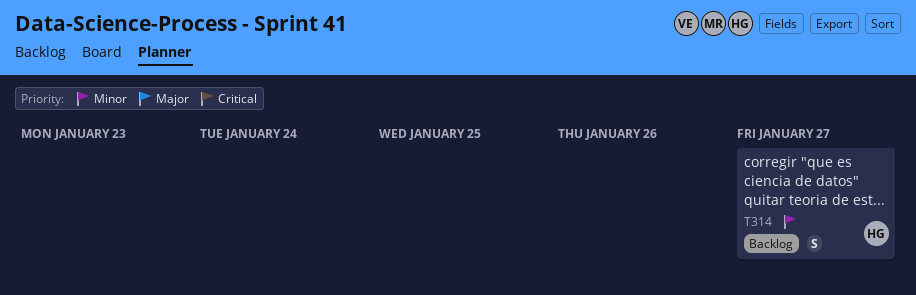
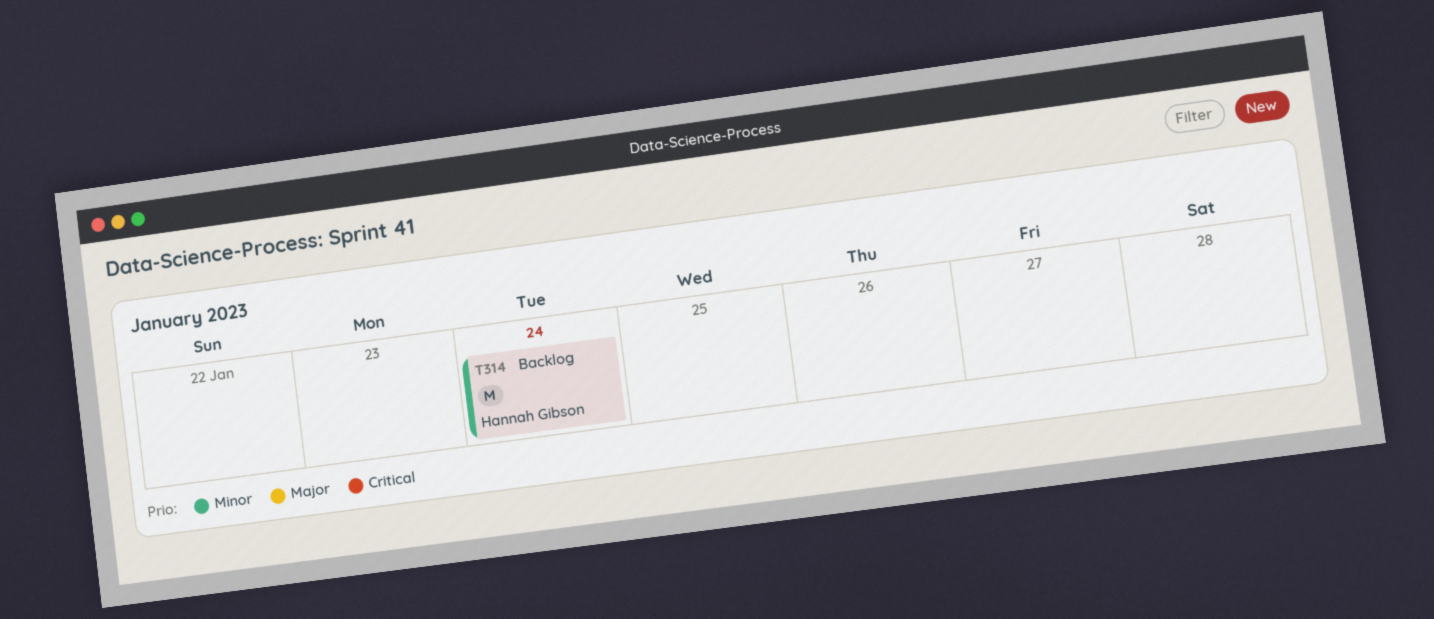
T314, estimate: S -> M
T314, due: Jan 27 -> Jan 24

